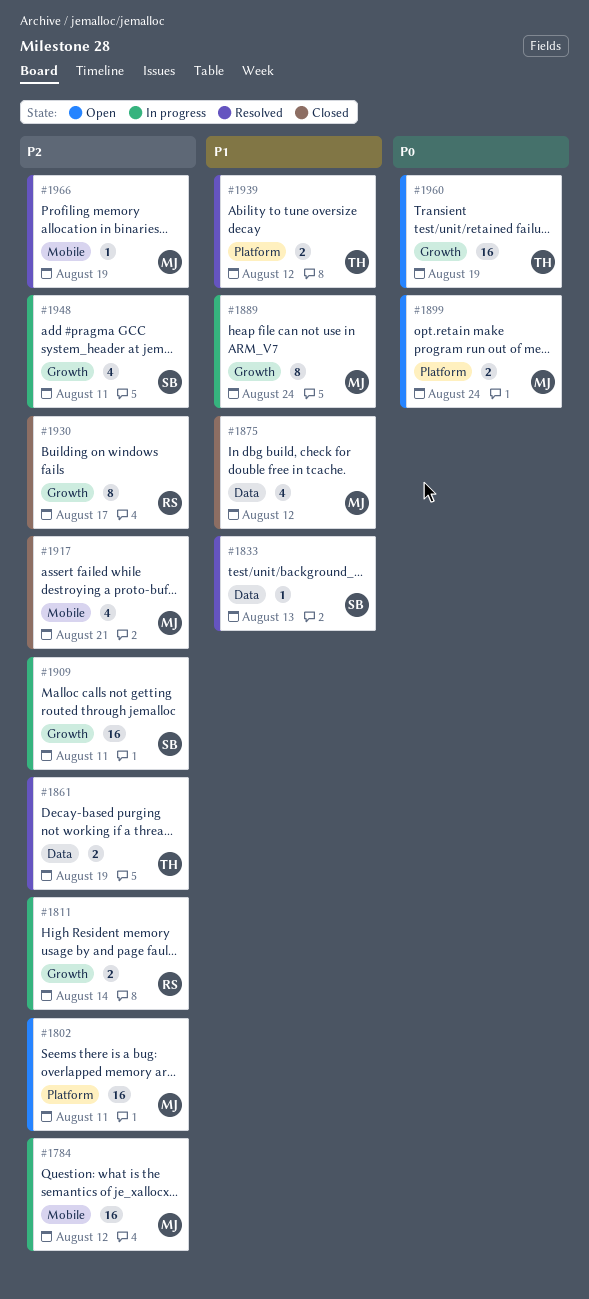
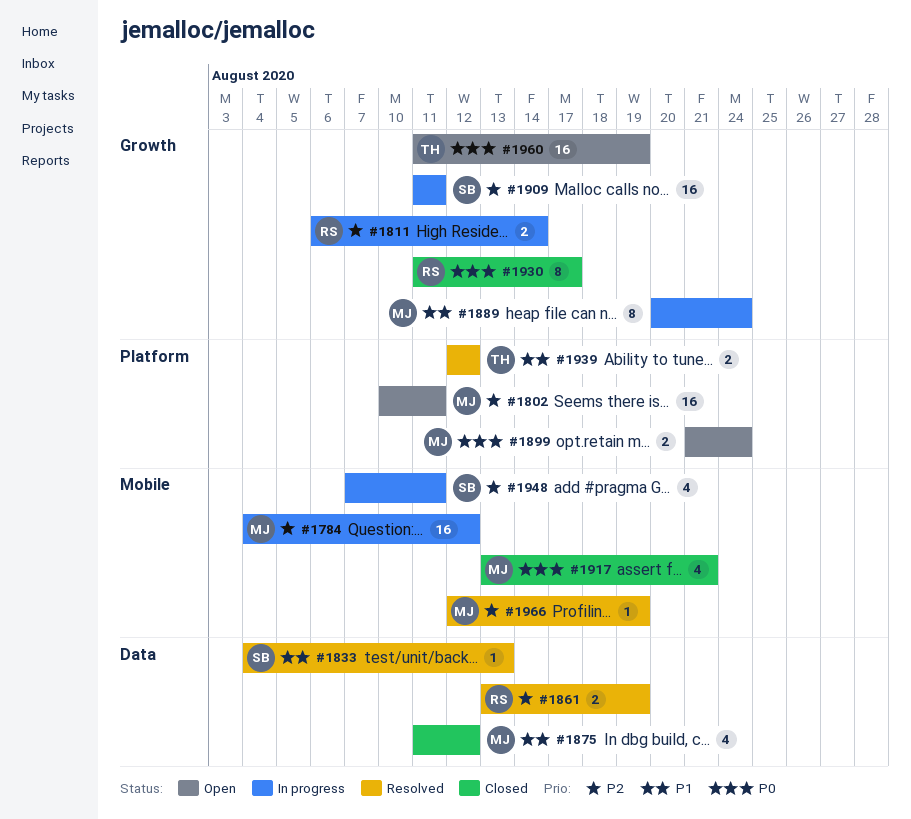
#1861, owner: TH -> RS
#1917, priority: P2 -> P0
#1930, priority: P2 -> P0
#1948, label: Growth -> Mobile

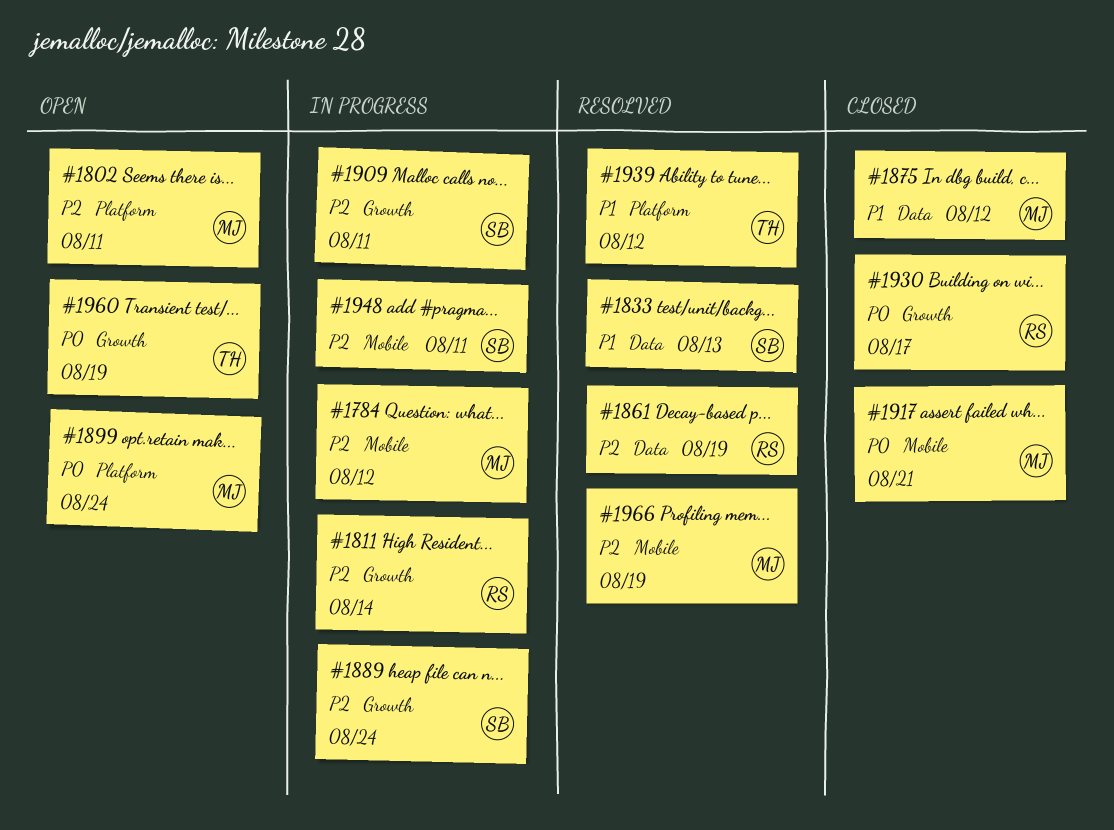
#1889, owner: MJ -> SB
#1889, priority: P1 -> P2

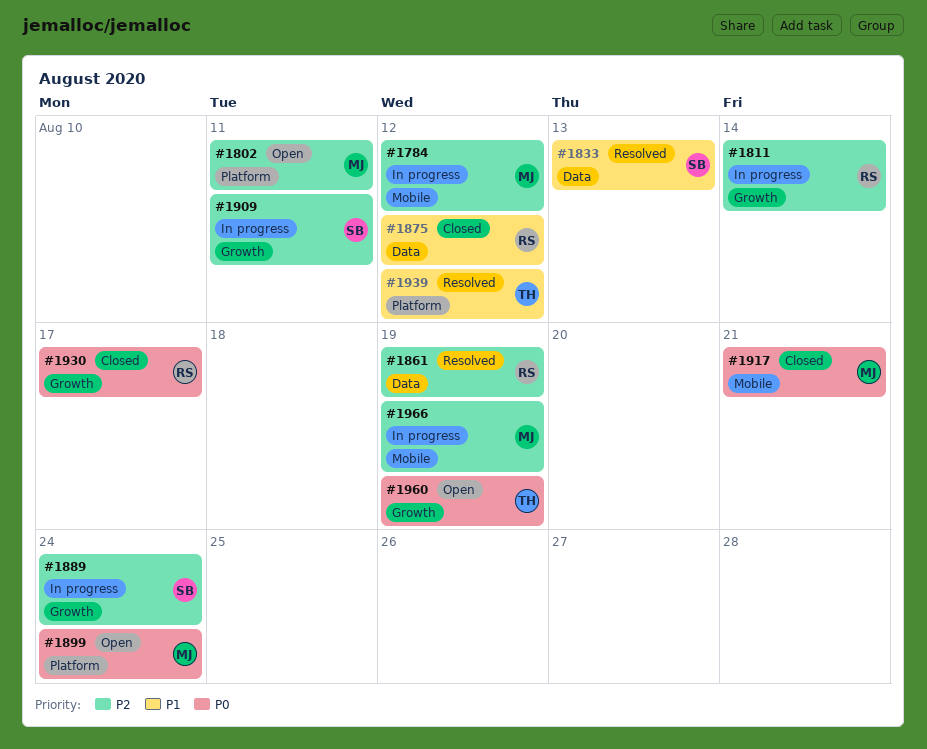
#1875, owner: MJ -> RS
#1948: present -> none
#1966, status: Resolved -> In progress

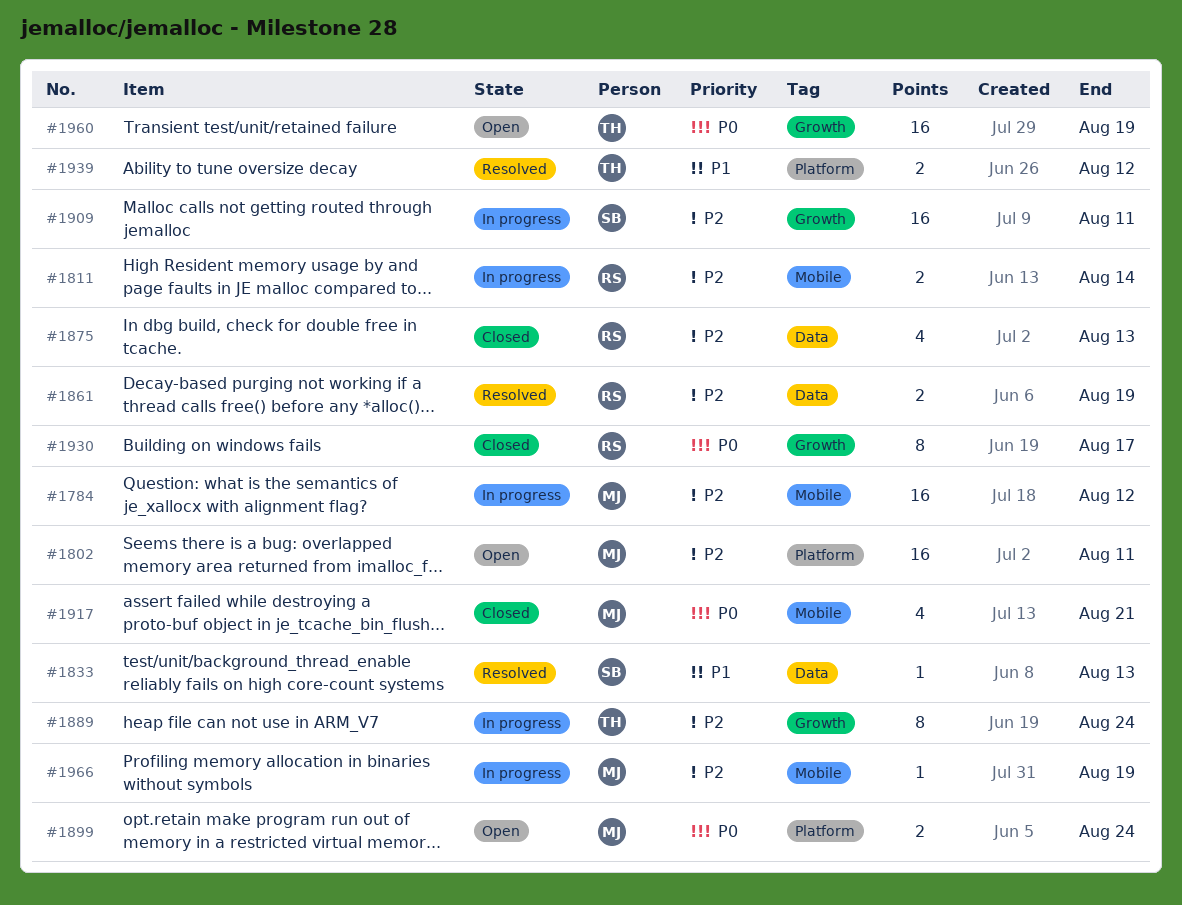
#1811, label: Growth -> Mobile
#1875, priority: P1 -> P2
#1875, due: Aug 12 -> Aug 13
#1889, owner: SB -> TH

